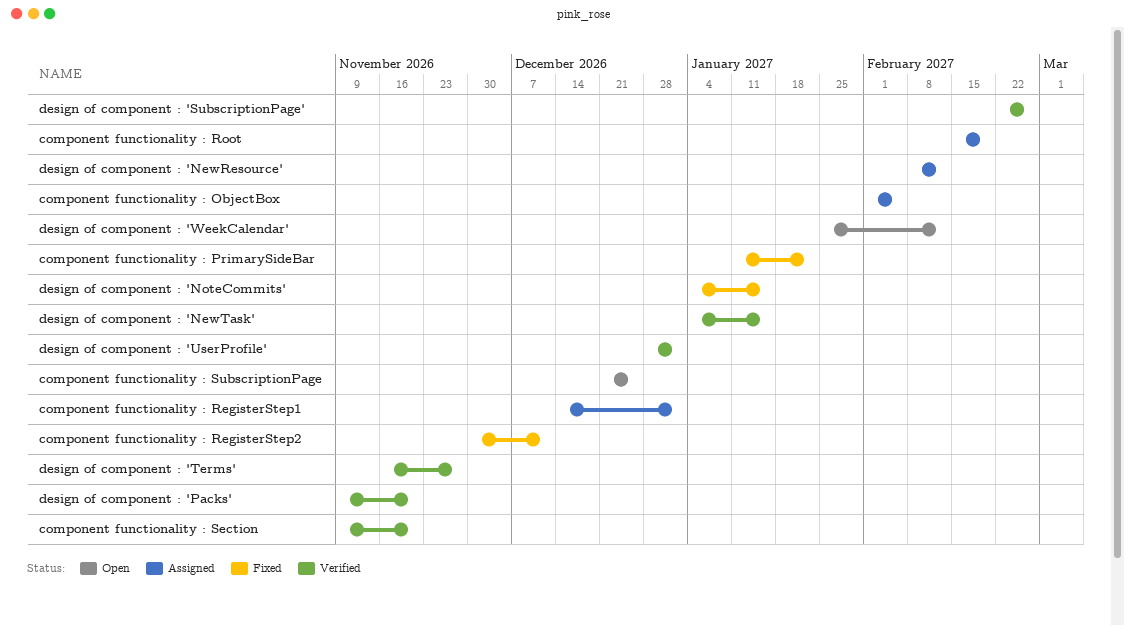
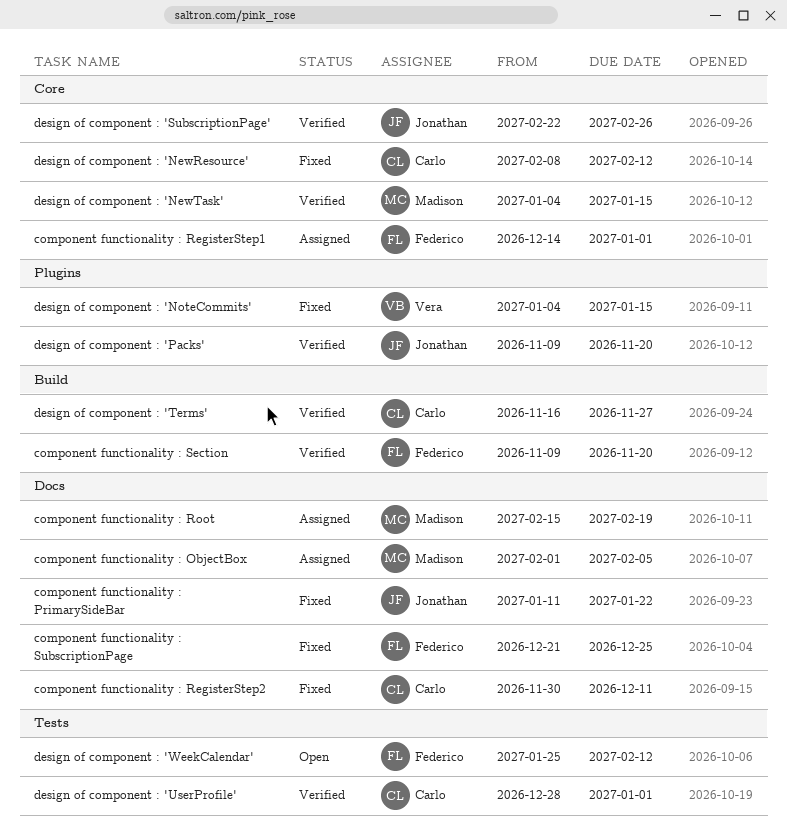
component functionality : SubscriptionPage, status: Open -> Fixed
design of component : 'NewResource', status: Assigned -> Fixed

